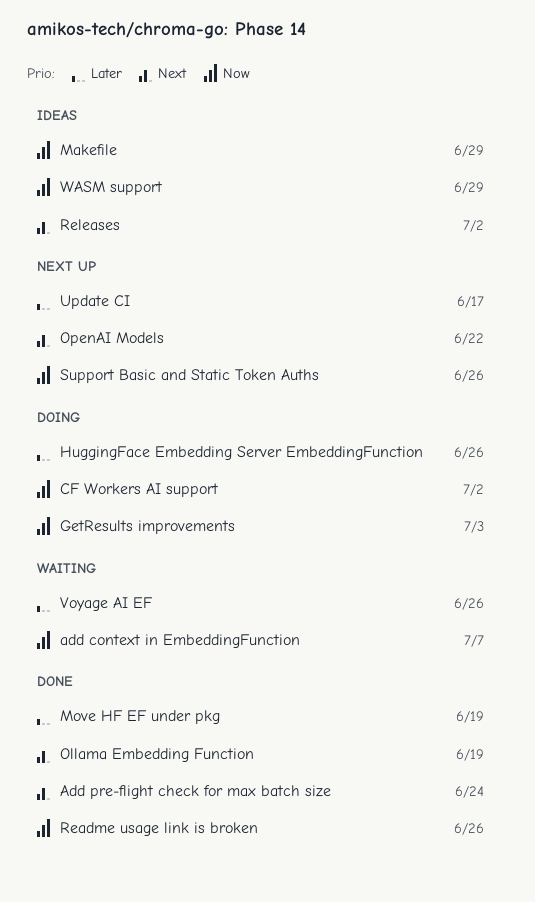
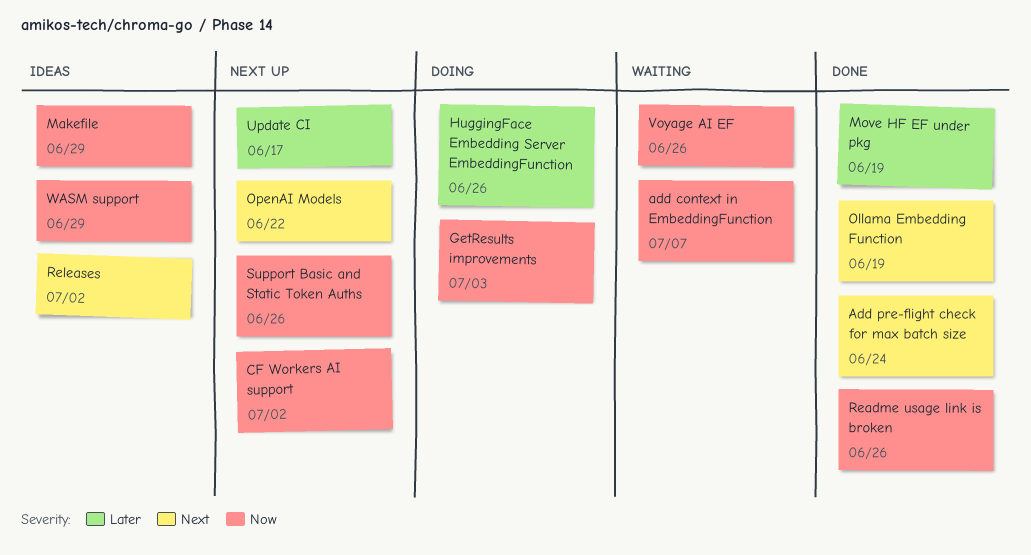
CF Workers AI support, status: Doing -> Next up
Voyage AI EF, priority: Later -> Now

